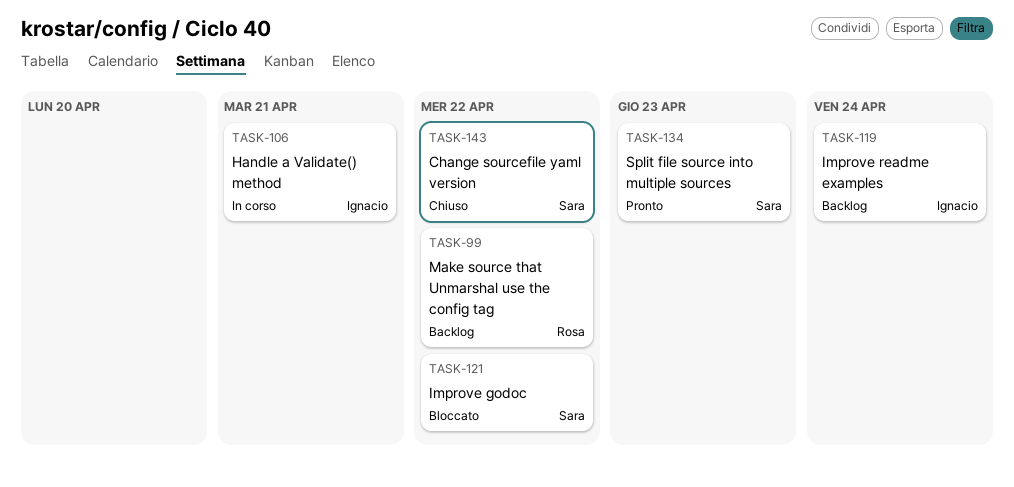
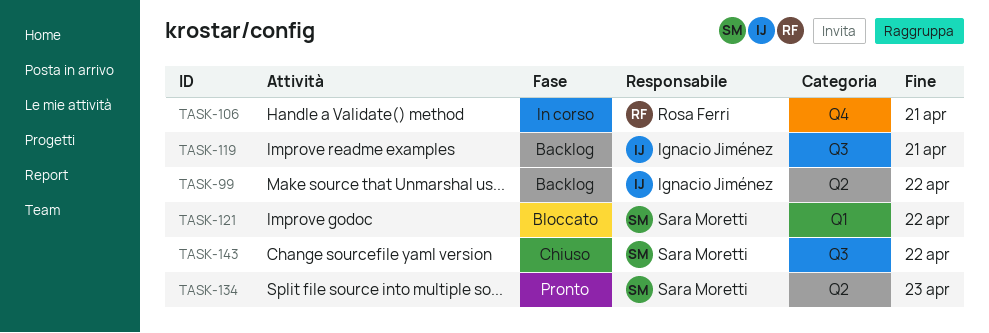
TASK-99, owner: Rosa Ferri -> Ignacio Jiménez
TASK-106, owner: Ignacio Jiménez -> Rosa Ferri
TASK-119, due: Apr 24 -> Apr 21

